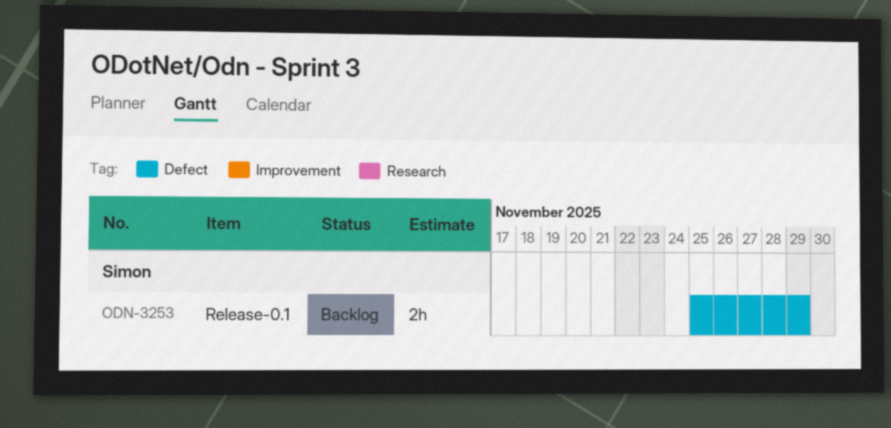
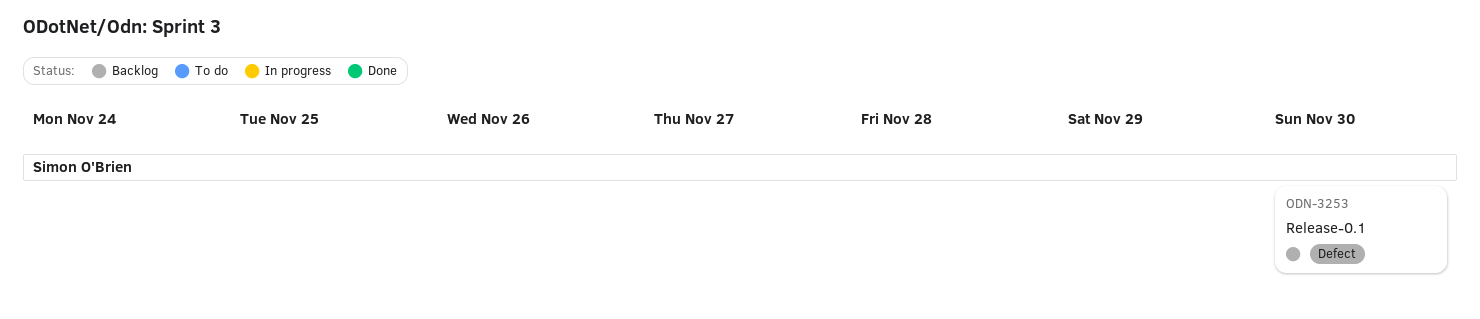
ODN-3253, due: Nov 29 -> Nov 30

